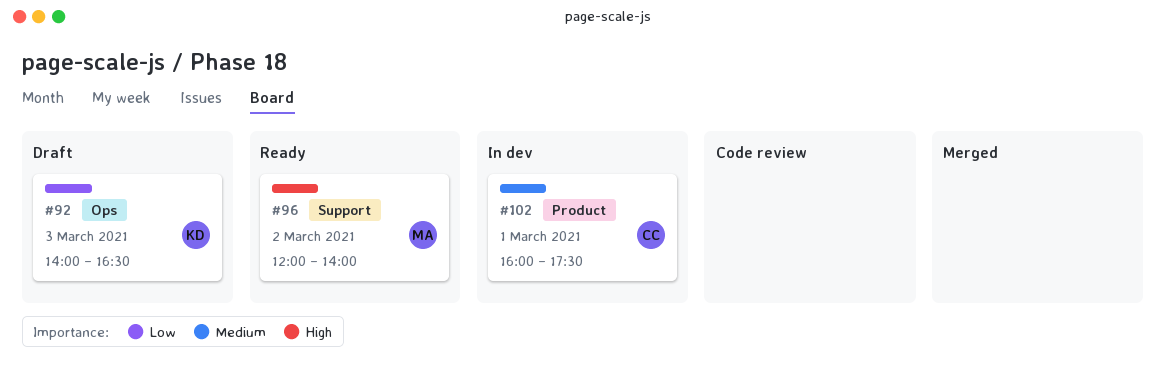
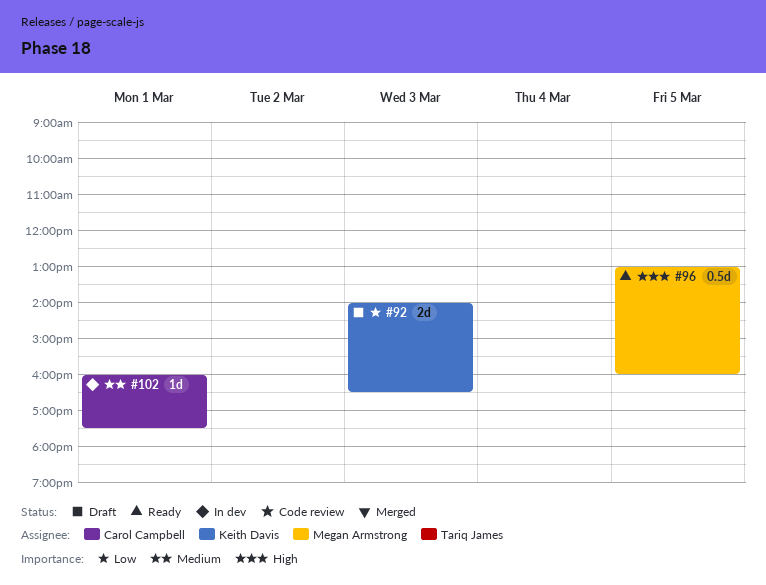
#96, day: Mar 2 -> Mar 5
#96, begins: 12:00 -> 13:00
#96, ends: 14:00 -> 16:00

